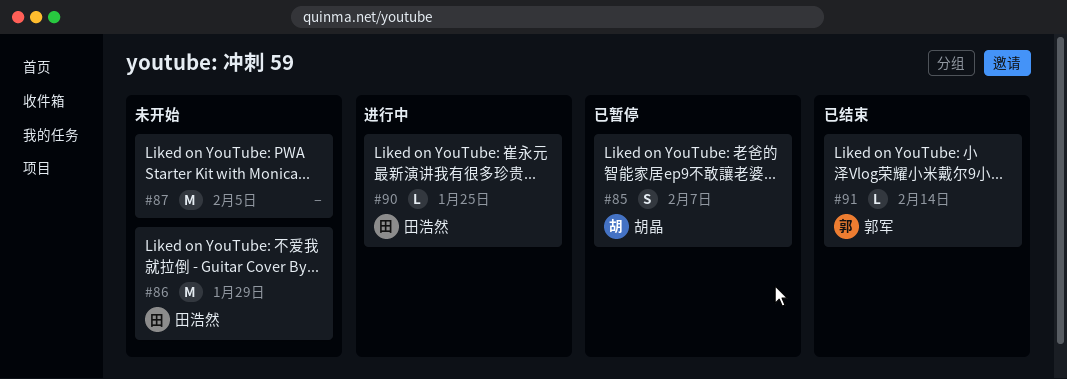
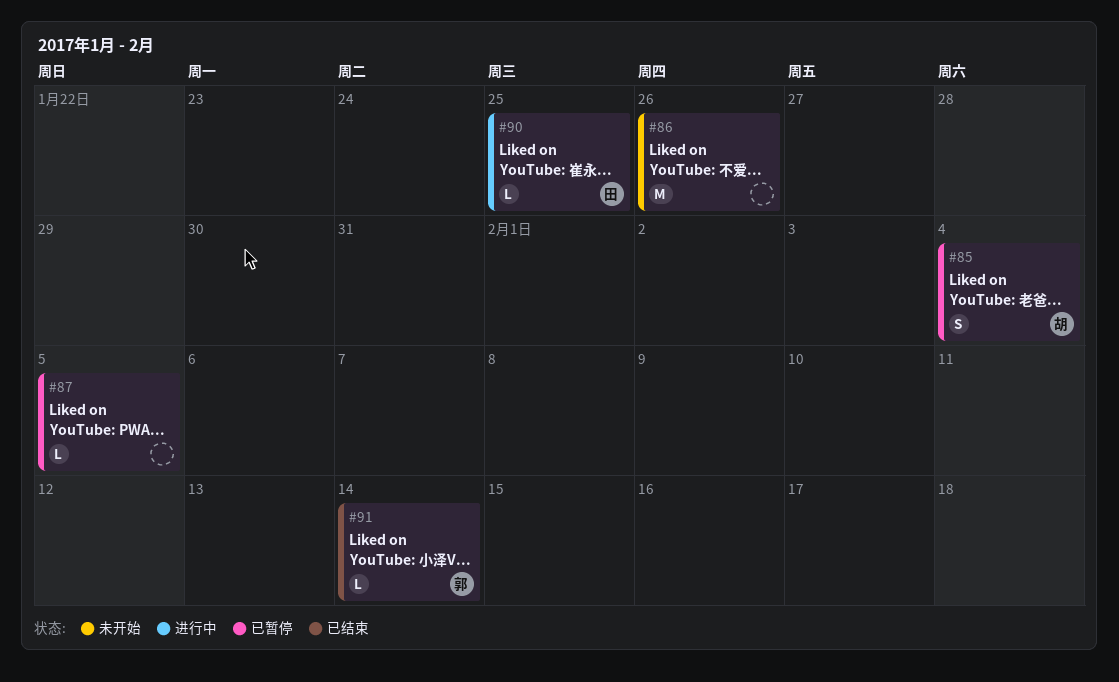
#85, due: Feb 7 -> Feb 4
#86, owner: 田浩然 -> none
#86, due: Jan 29 -> Jan 26
#87, status: 未开始 -> 已暂停
#87, estimate: M -> L

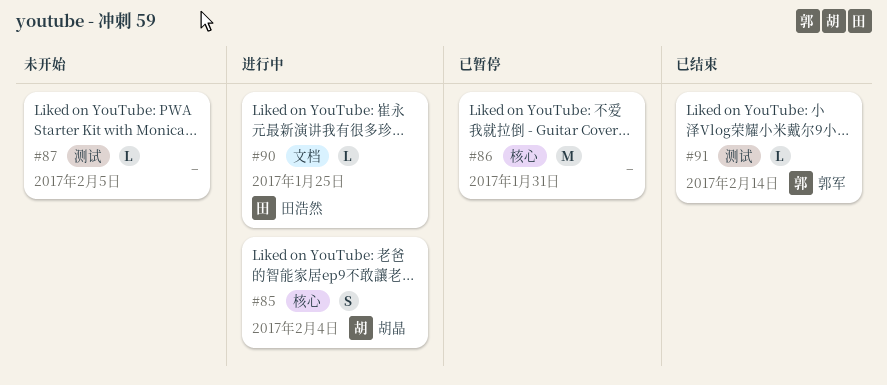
#85, status: 已暂停 -> 进行中
#86, status: 未开始 -> 已暂停
#86, due: Jan 26 -> Jan 31
#87, status: 已暂停 -> 未开始

